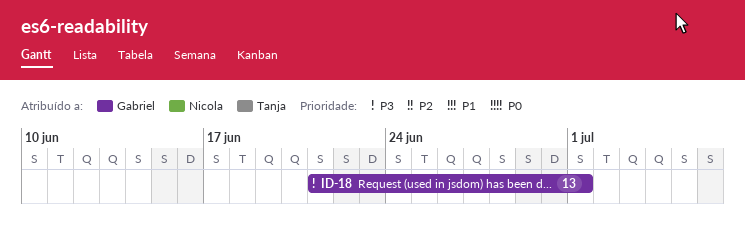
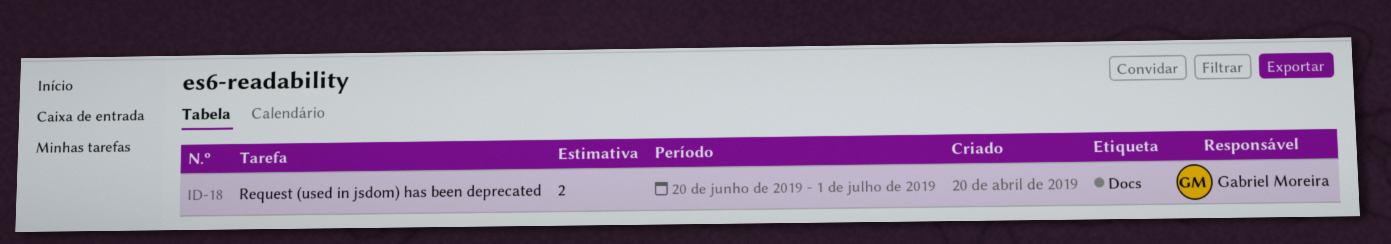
ID-18, estimate: 13 -> 2
ID-18, start: Jun 21 -> Jun 20

